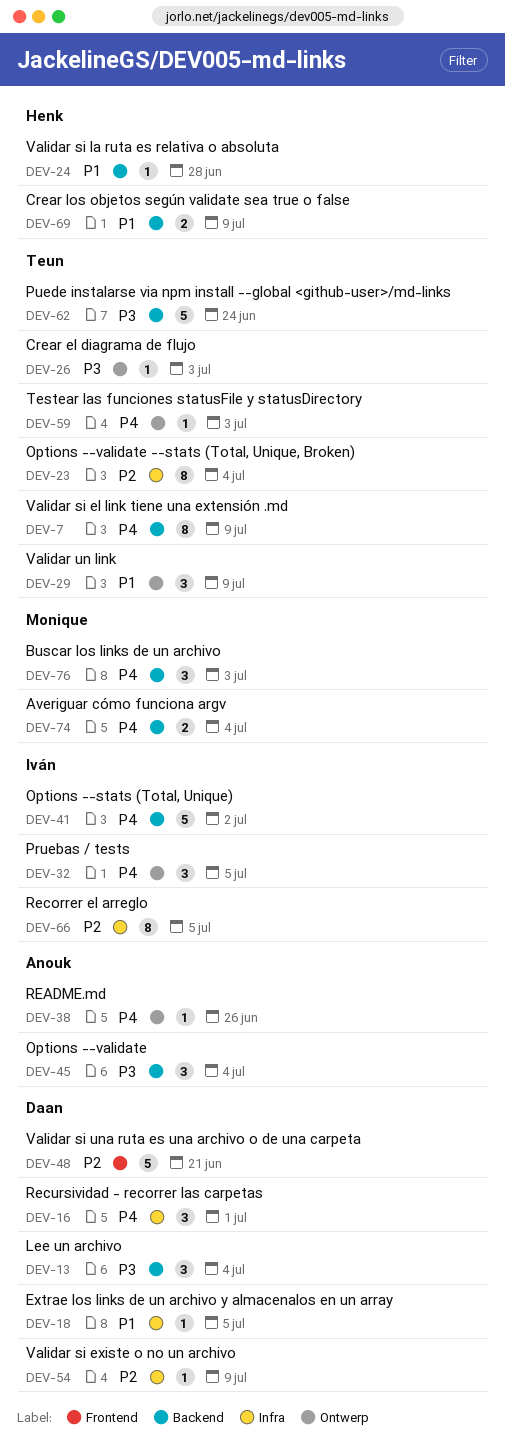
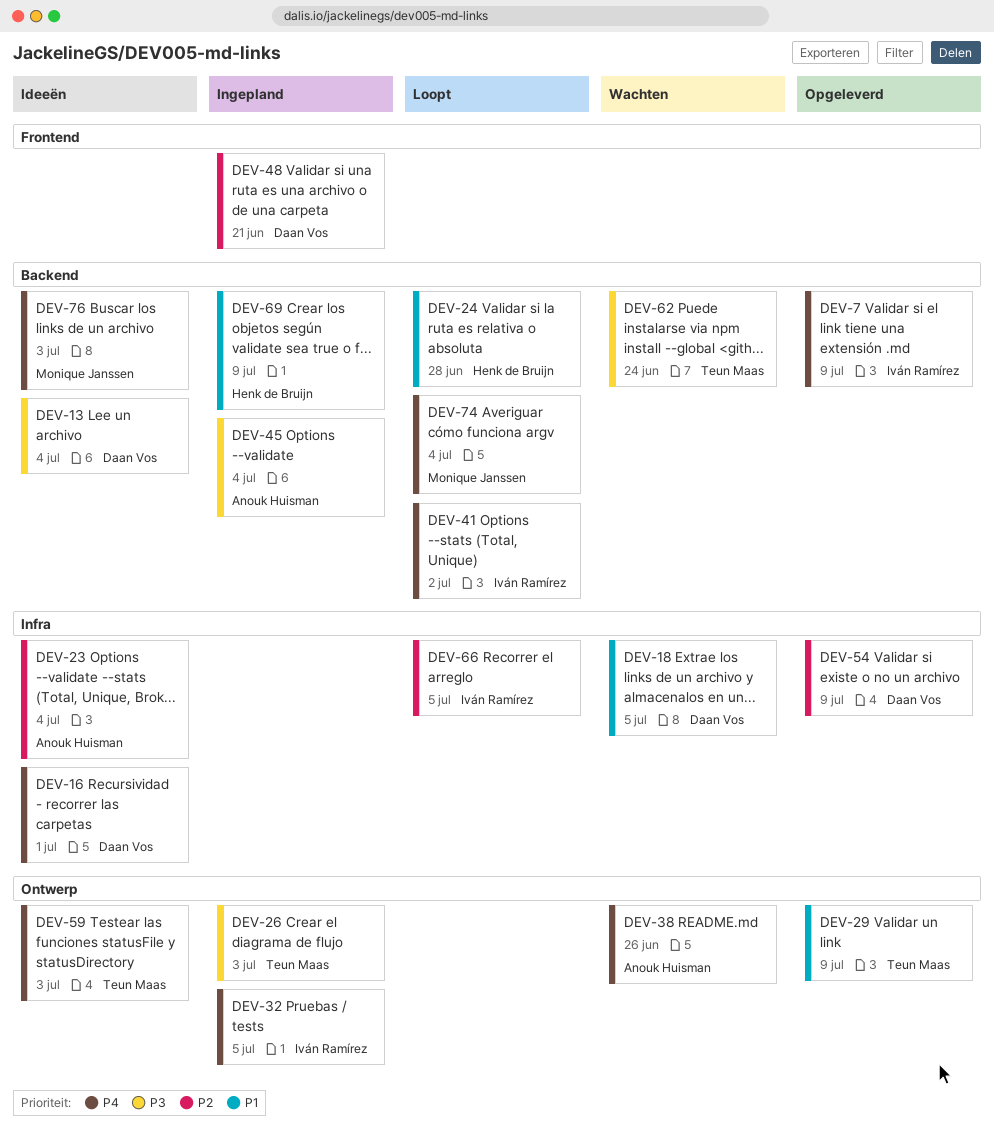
DEV-7, owner: Teun Maas -> Iván Ramírez
DEV-23, owner: Teun Maas -> Anouk Huisman

